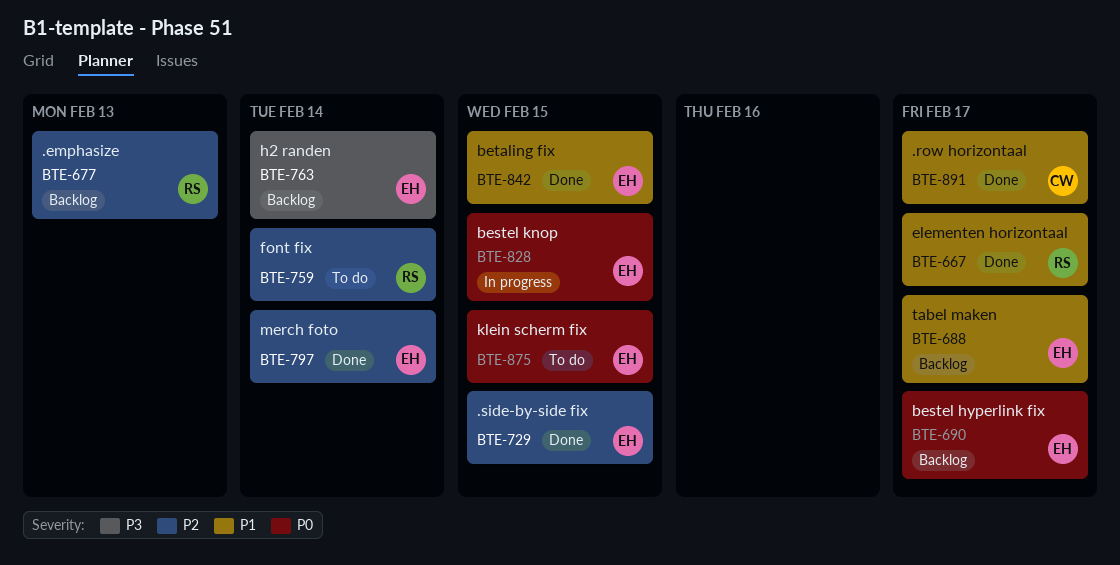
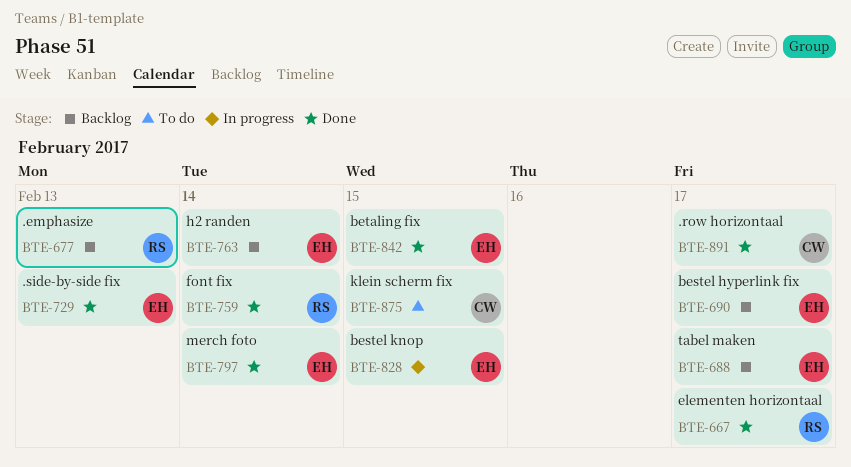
BTE-729, due: Feb 15 -> Feb 13
BTE-759, status: To do -> Done
BTE-875, owner: EH -> CW

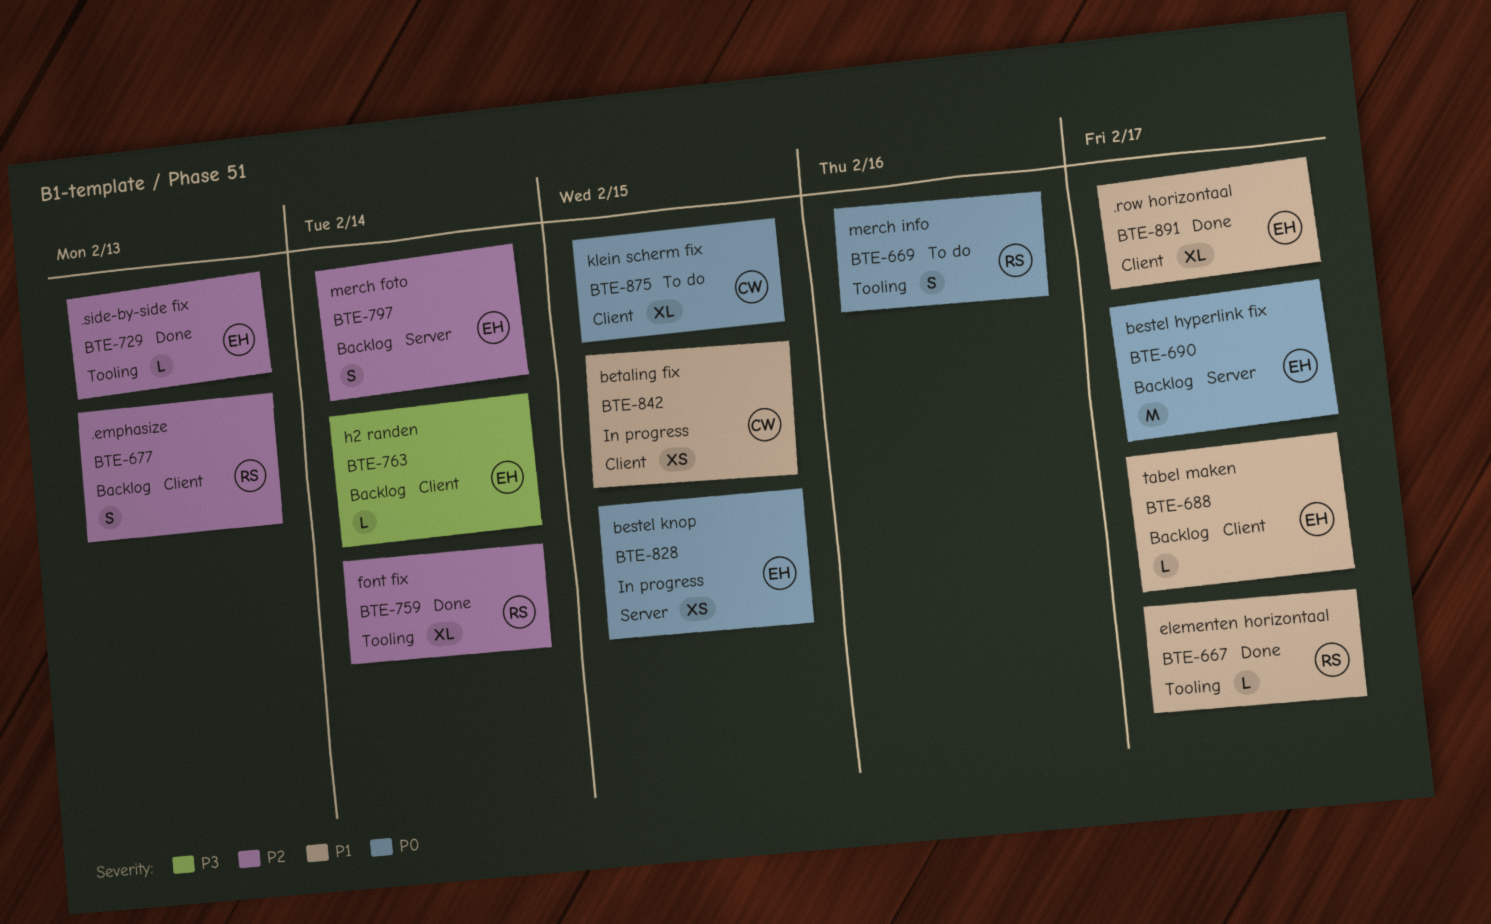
BTE-669: none -> present
BTE-797, status: Done -> Backlog
BTE-842, status: Done -> In progress
BTE-842, owner: EH -> CW
BTE-891, owner: CW -> EH

